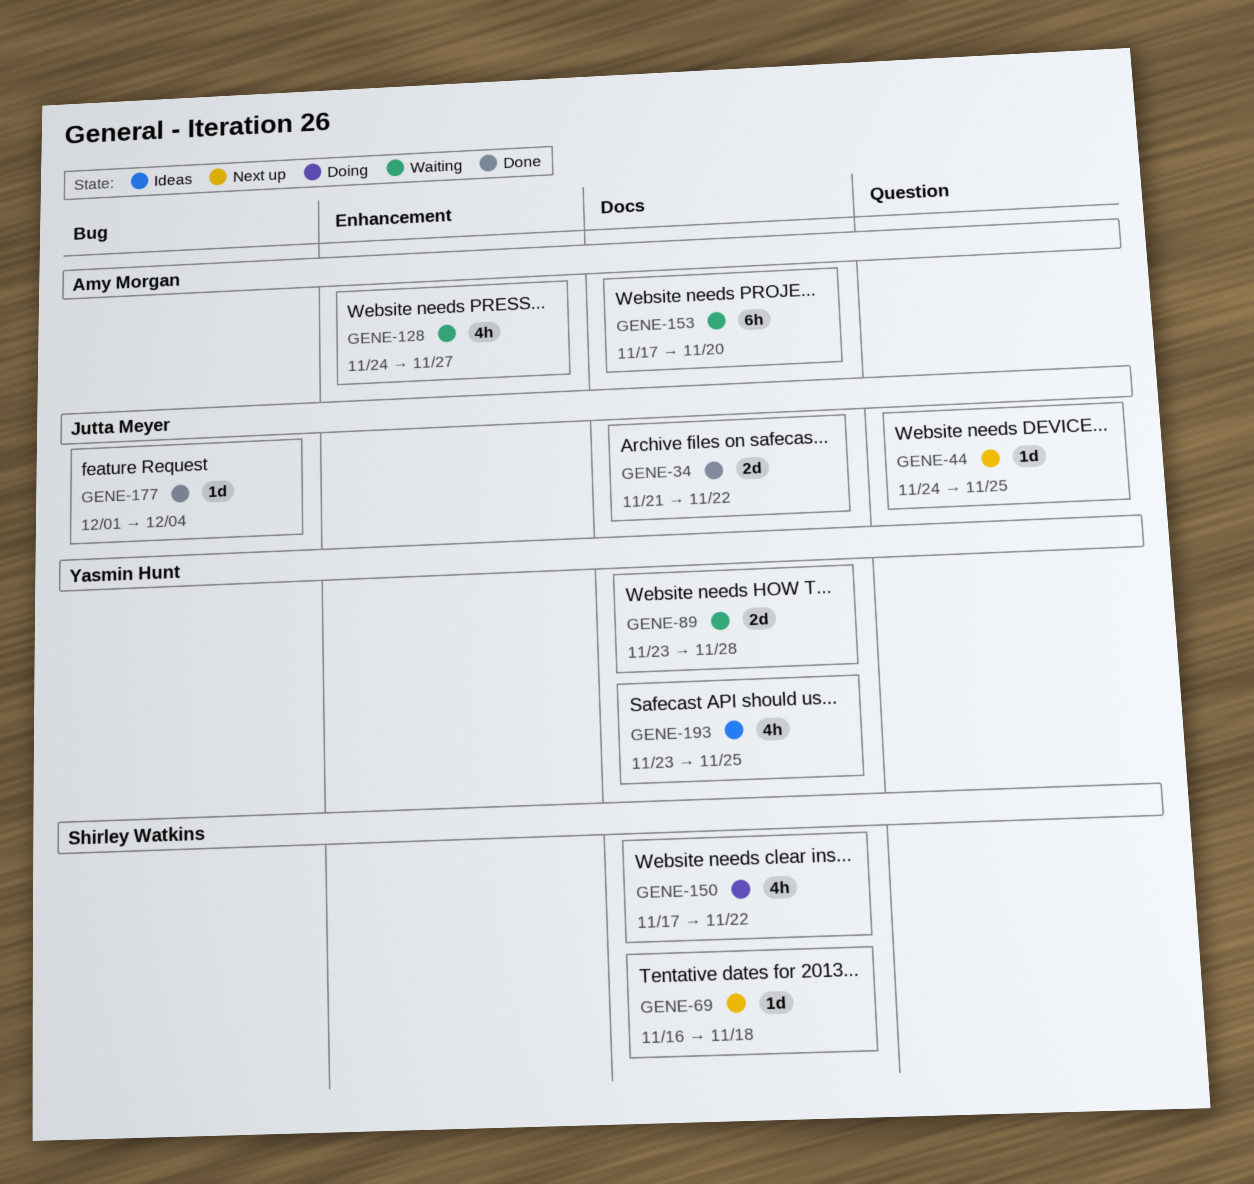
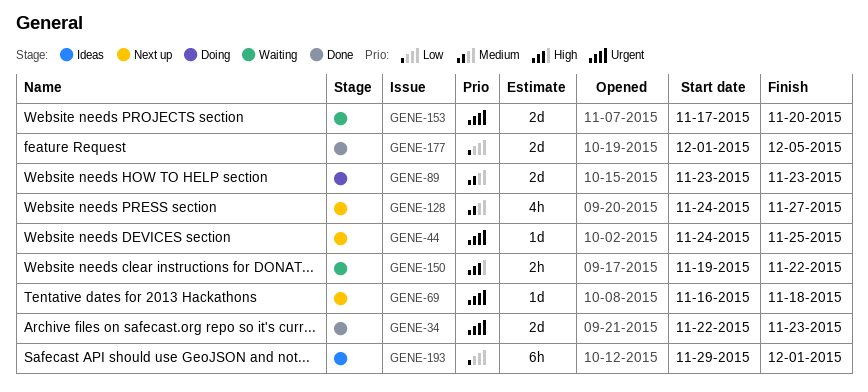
GENE-34, start: Nov 21 -> Nov 22
GENE-34, due: Nov 22 -> Nov 23
GENE-89, status: Waiting -> Doing
GENE-89, due: Nov 28 -> Nov 23
GENE-128, status: Waiting -> Next up
GENE-150, status: Doing -> Waiting
GENE-150, estimate: 4h -> 2h
GENE-150, start: Nov 17 -> Nov 19
GENE-153, estimate: 6h -> 2d
GENE-177, estimate: 1d -> 2d
GENE-177, due: Dec 4 -> Dec 5
GENE-193, estimate: 4h -> 6h
GENE-193, start: Nov 23 -> Nov 29
GENE-193, due: Nov 25 -> Dec 1

